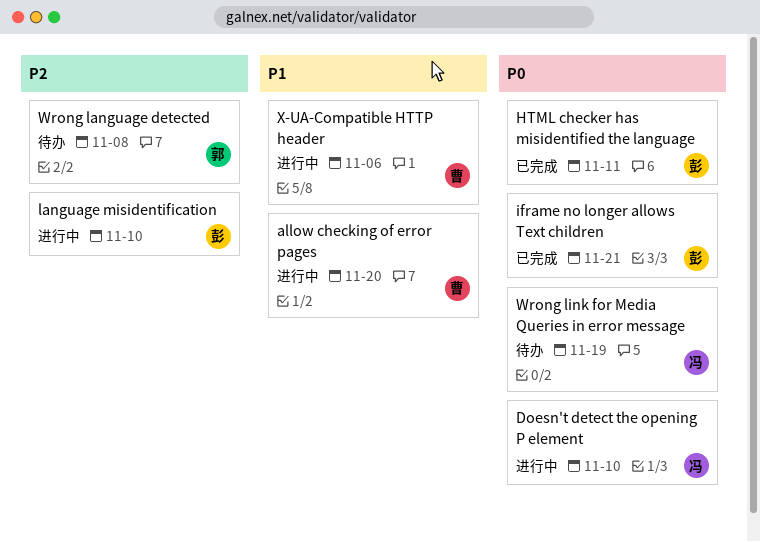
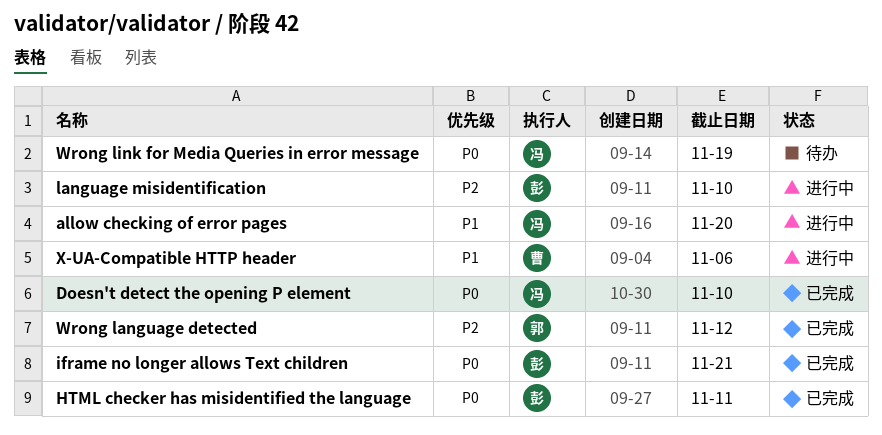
allow checking of error pages, owner: 曹 -> 冯
Doesn't detect the opening P element, status: 进行中 -> 已完成
Wrong language detected, status: 待办 -> 已完成
Wrong language detected, due: Nov 8 -> Nov 12

